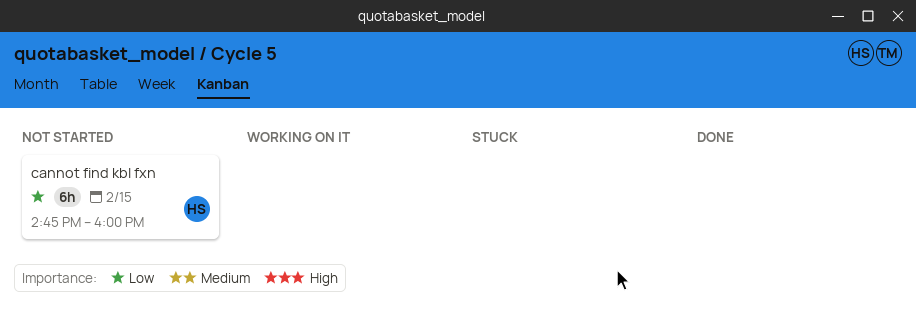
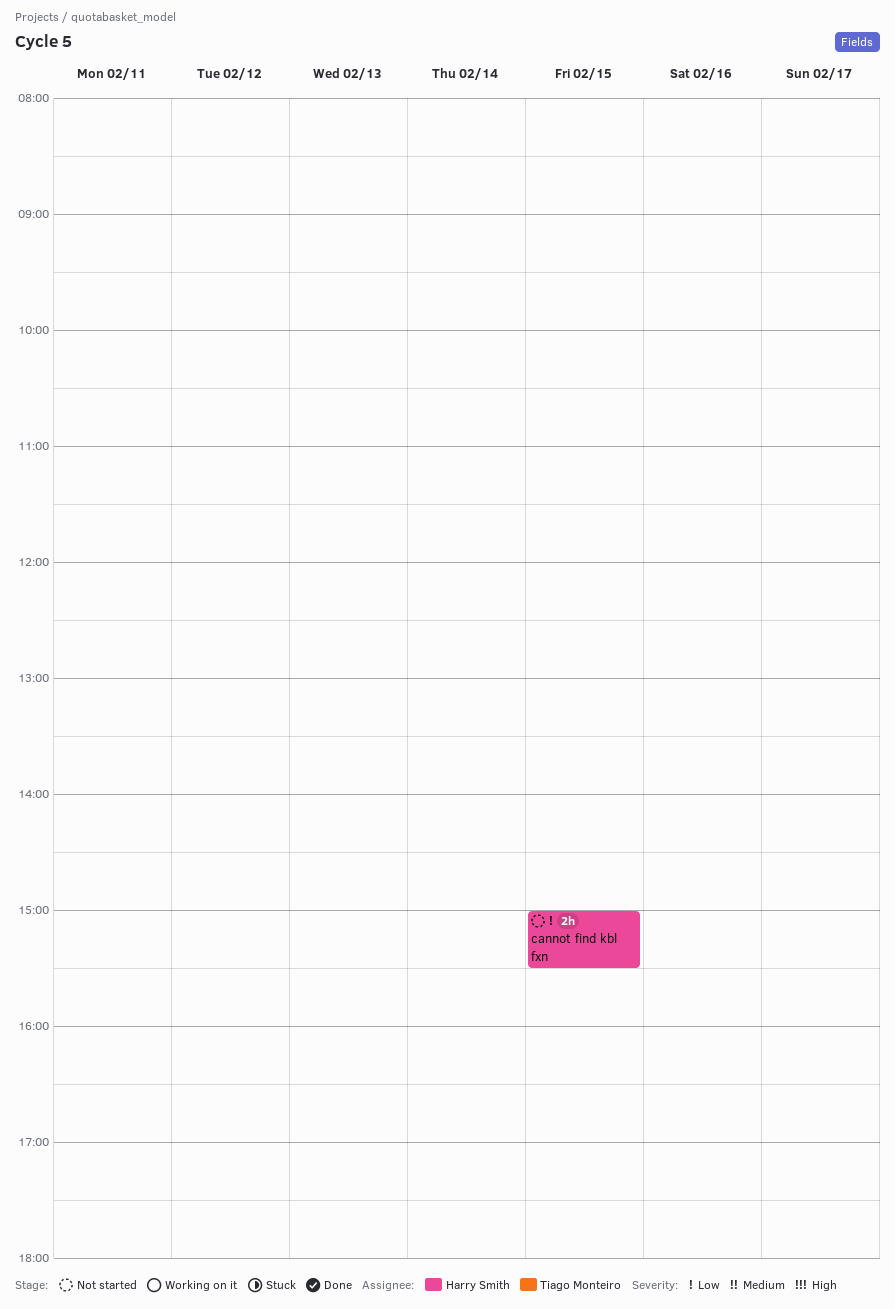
cannot find kbl fxn, estimate: 6h -> 2h
cannot find kbl fxn, begins: 14:45 -> 15:00
cannot find kbl fxn, ends: 16:00 -> 15:30

